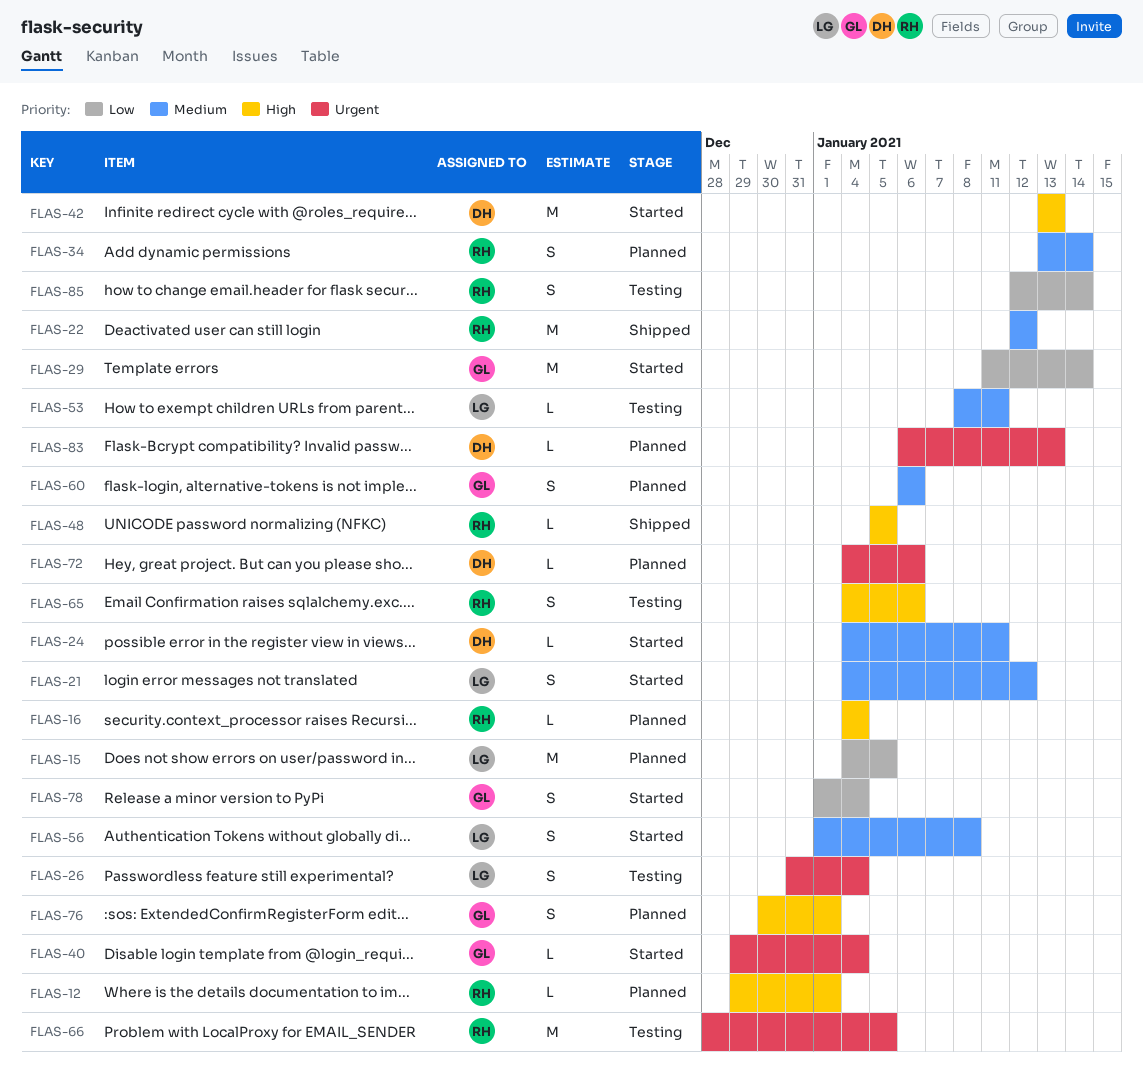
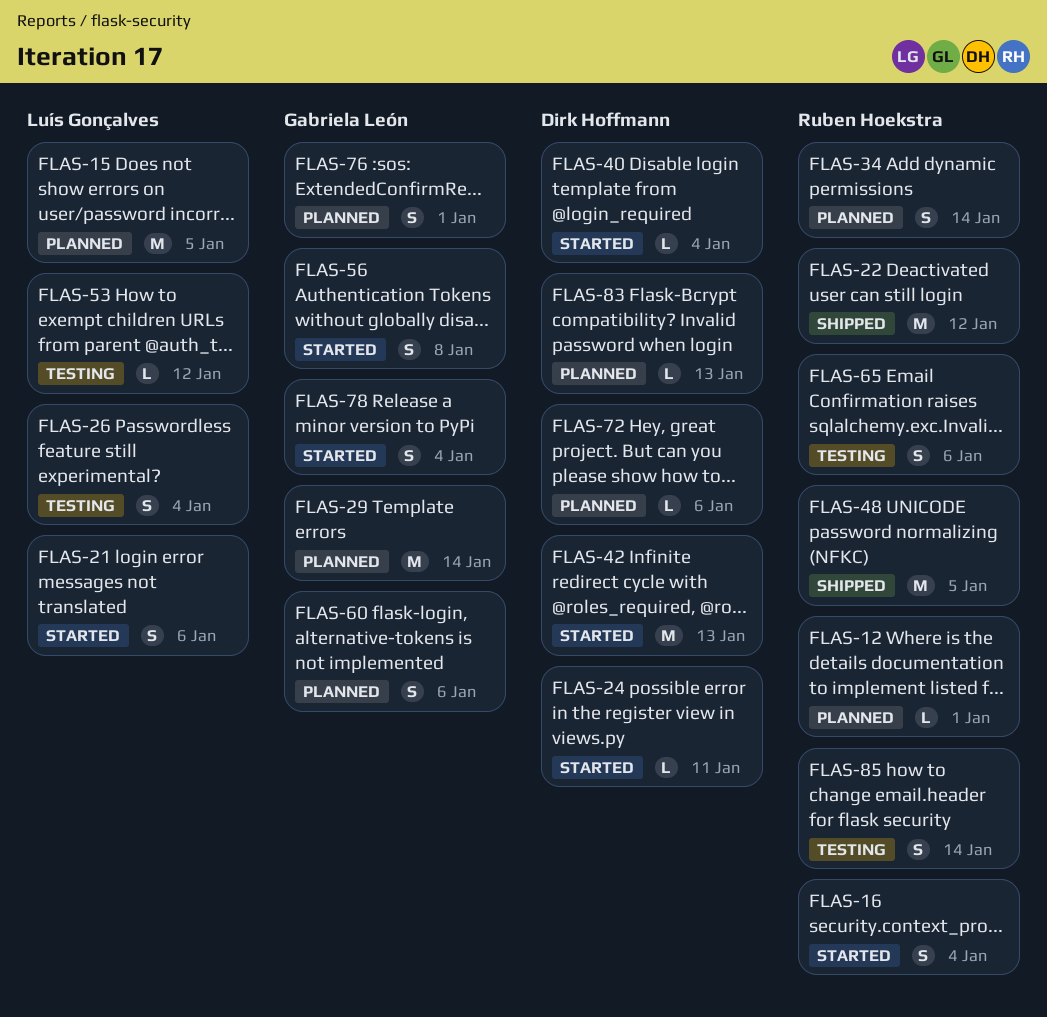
FLAS-16, status: Planned -> Started
FLAS-16, estimate: L -> S
FLAS-21, due: Jan 12 -> Jan 6
FLAS-29, status: Started -> Planned
FLAS-40, owner: Gabriela León -> Dirk Hoffmann
FLAS-48, estimate: L -> M
FLAS-53, due: Jan 11 -> Jan 12
FLAS-56, owner: Luís Gonçalves -> Gabriela León
FLAS-66: present -> none

